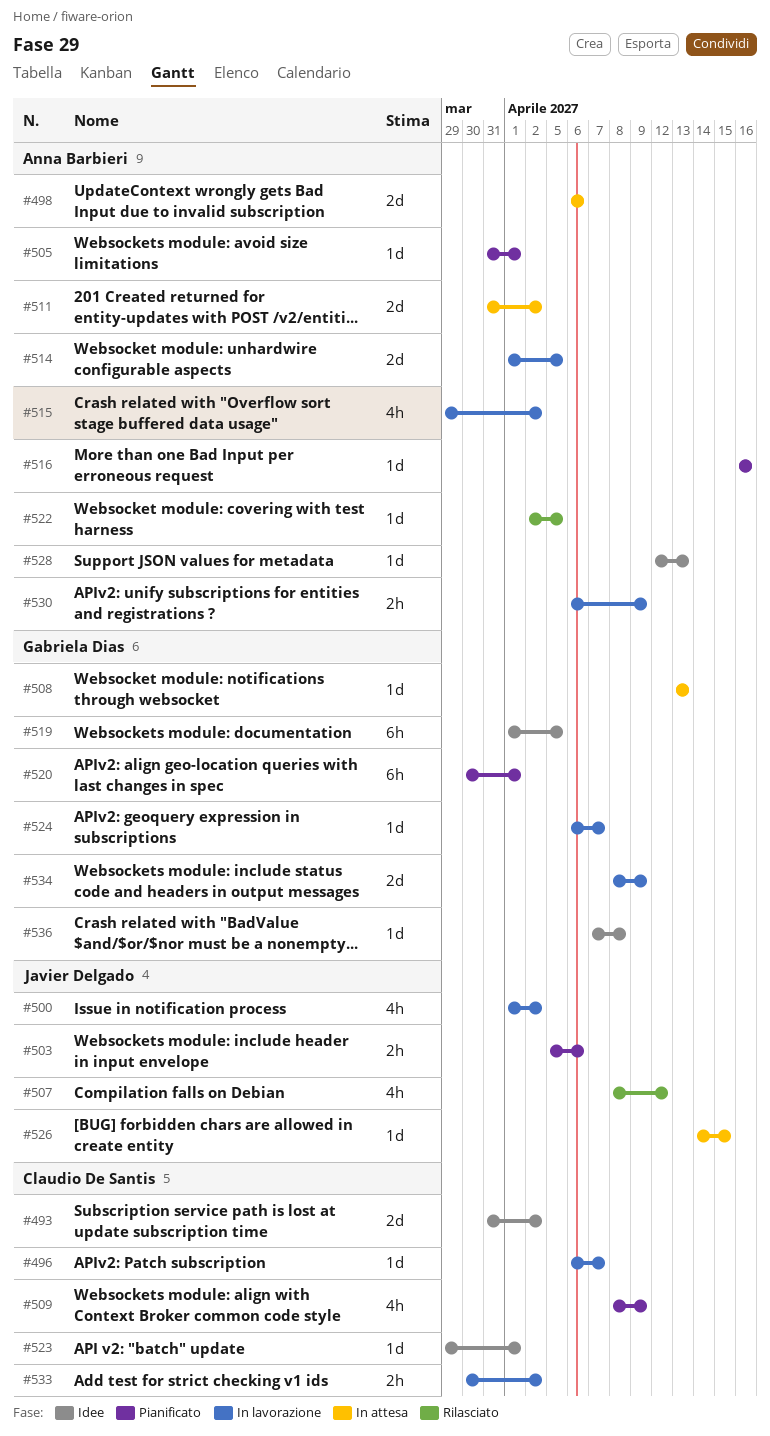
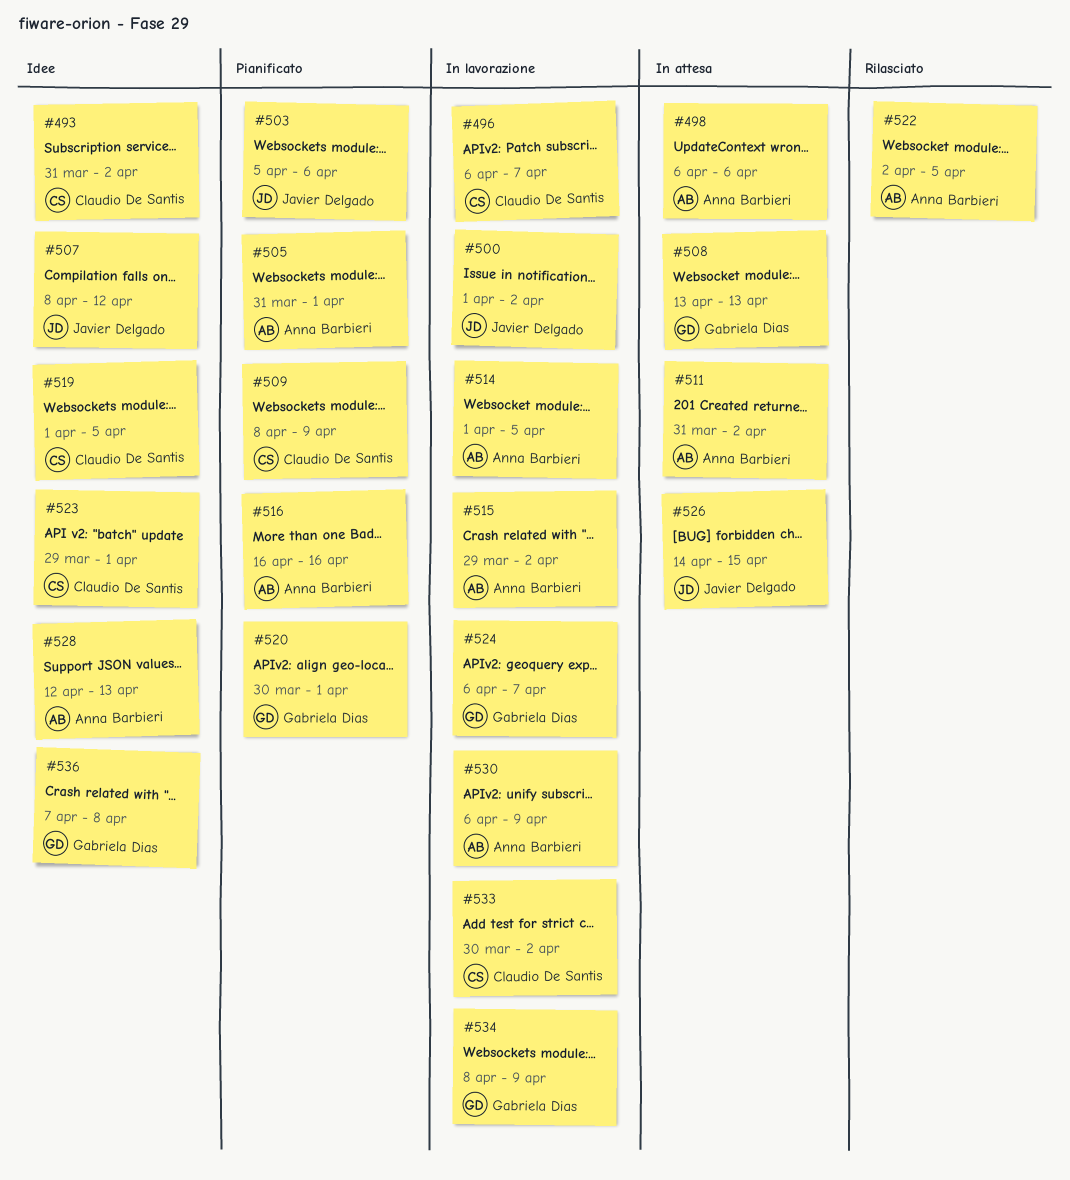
#507, status: Rilasciato -> Idee
#519, owner: Gabriela Dias -> Claudio De Santis

